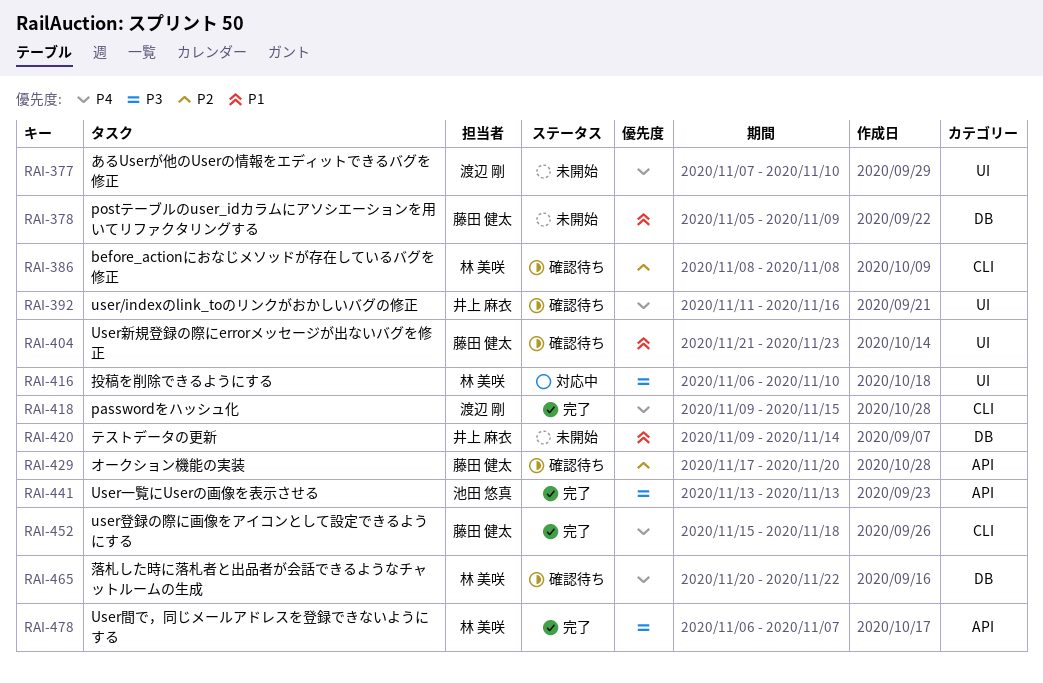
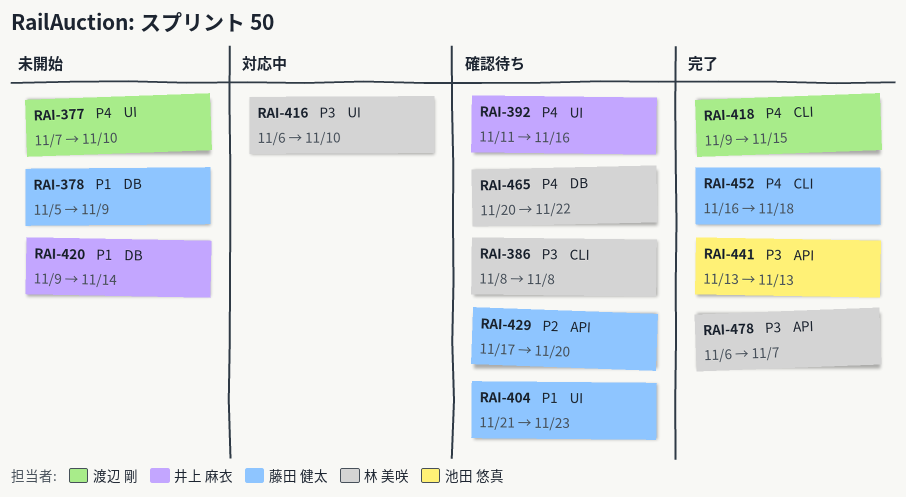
RAI-386, priority: P2 -> P3
RAI-452, start: Nov 15 -> Nov 16

